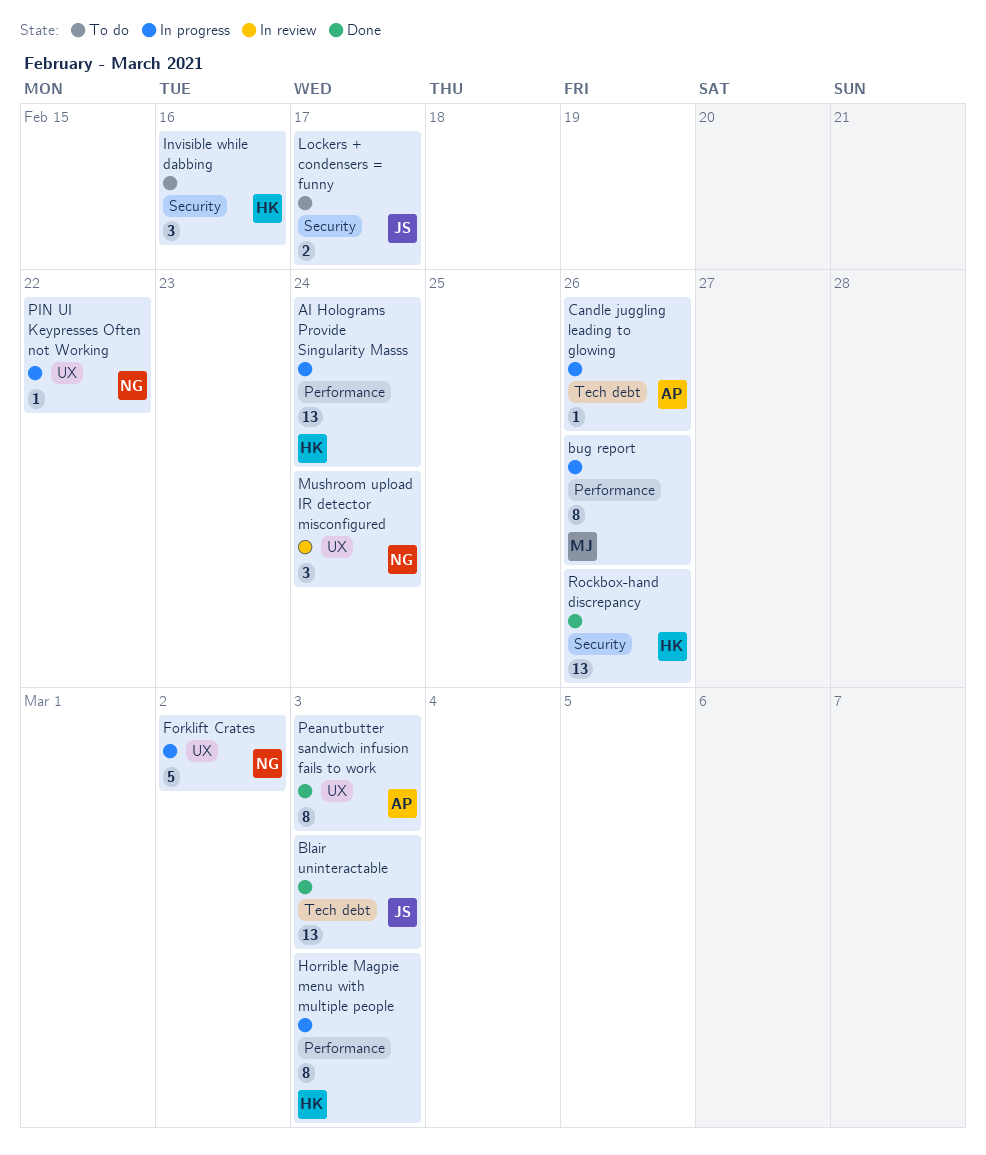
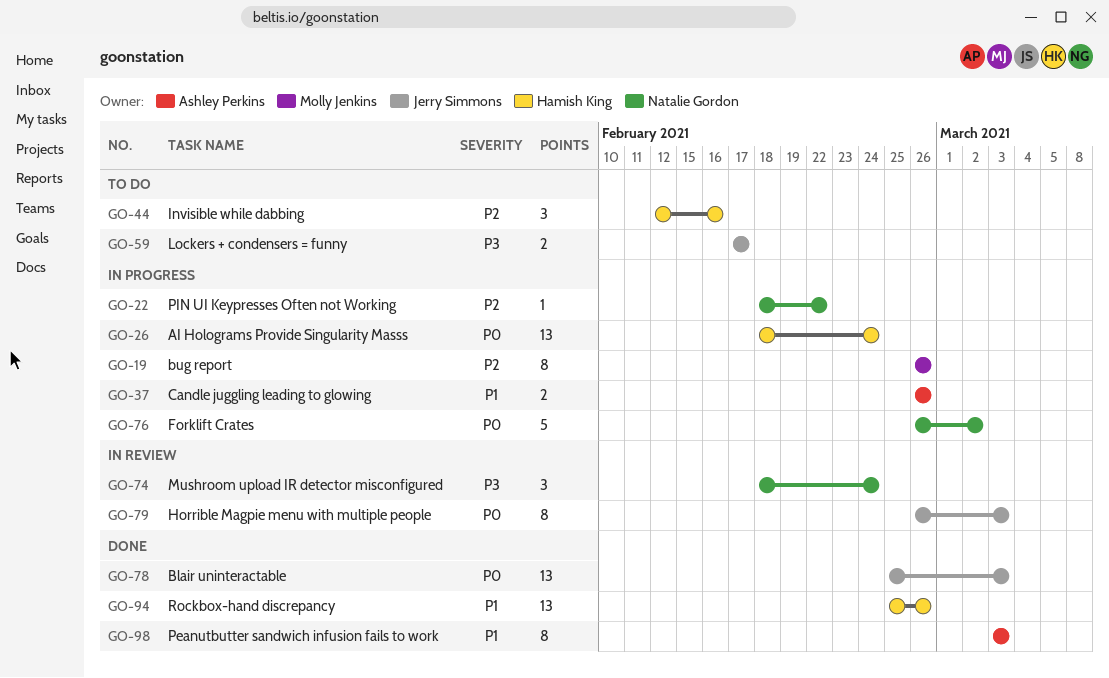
Candle juggling leading to glowing, estimate: 1 -> 2
Horrible Magpie menu with multiple people, status: In progress -> In review
Horrible Magpie menu with multiple people, owner: Hamish King -> Jerry Simmons

